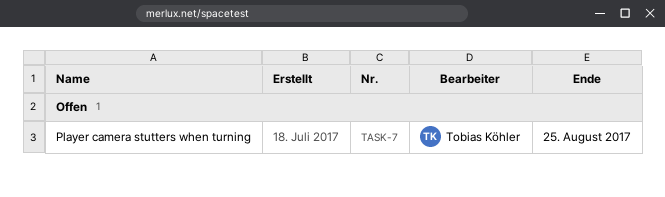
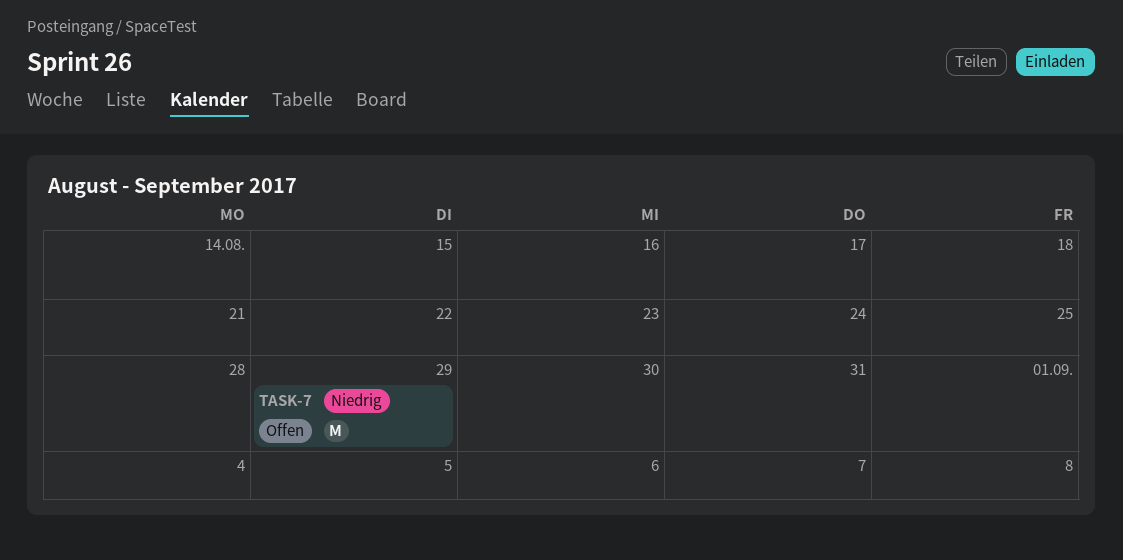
TASK-7, due: Aug 25 -> Aug 29

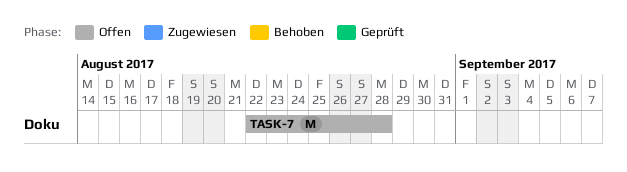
TASK-7, due: Aug 29 -> Aug 28

